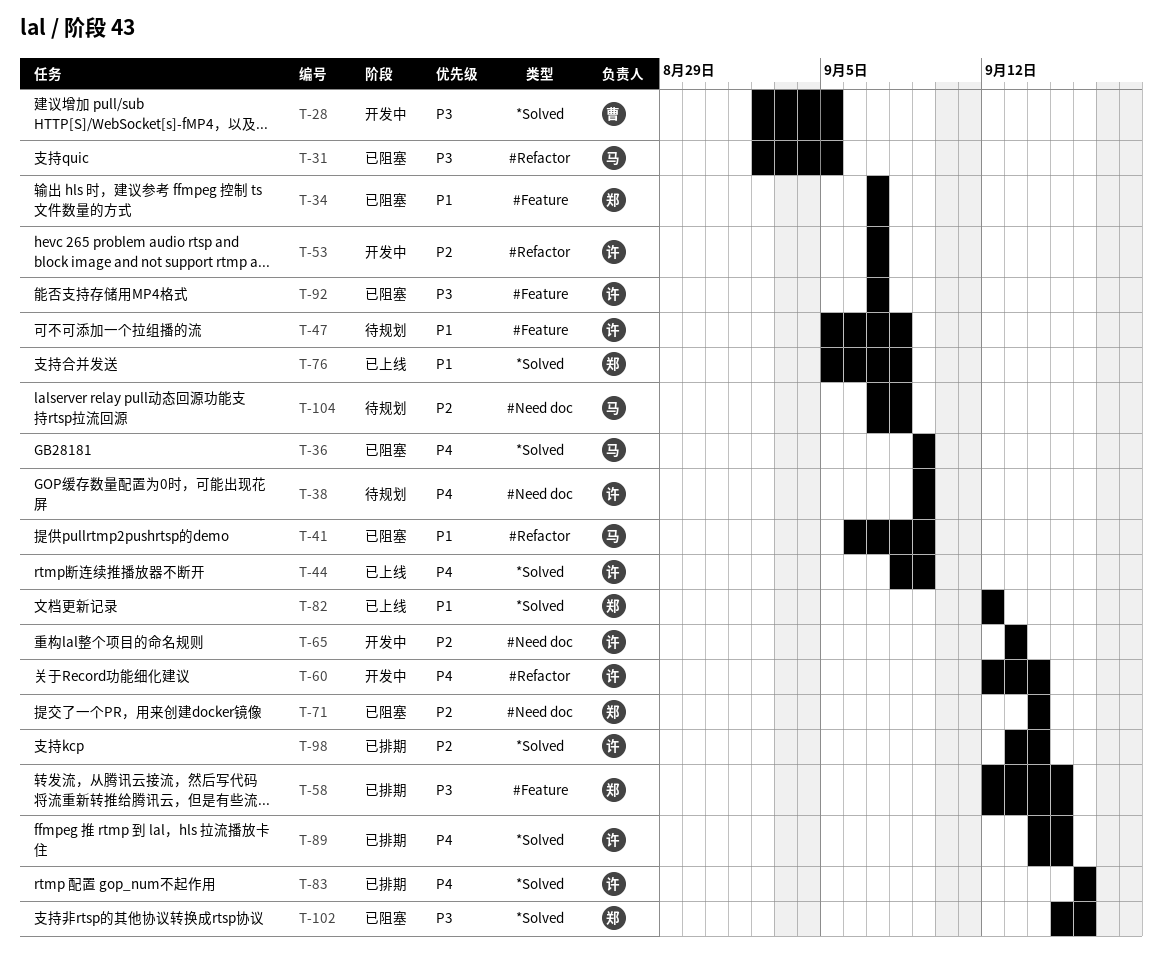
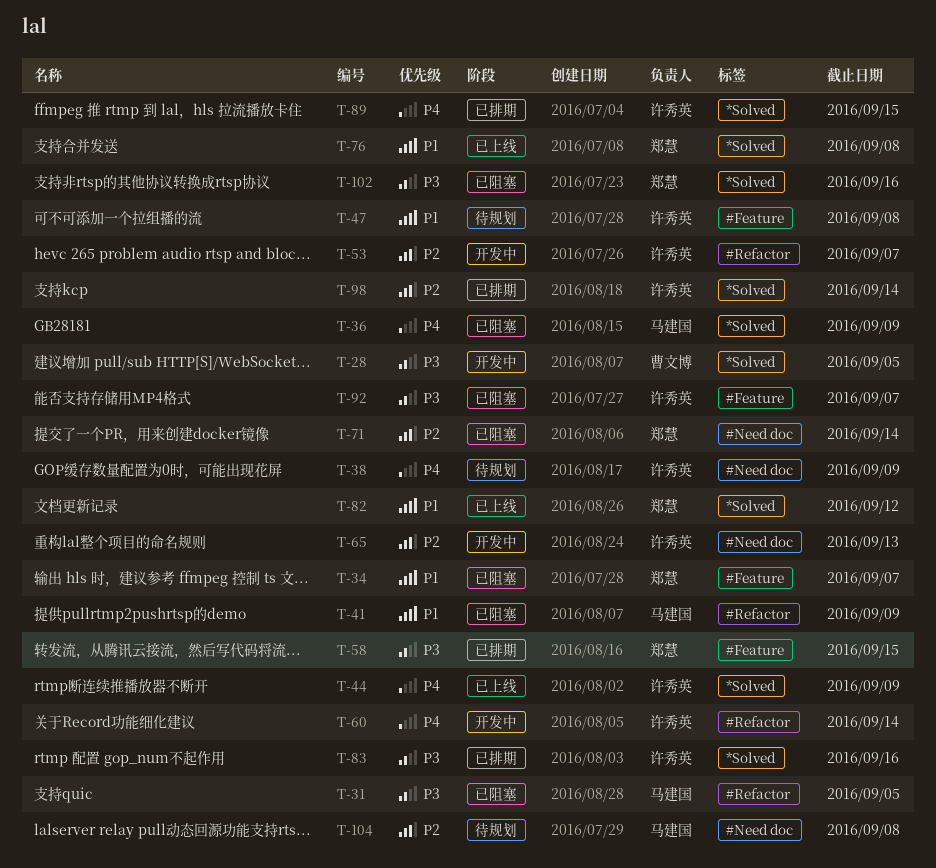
T-83, priority: P4 -> P3

